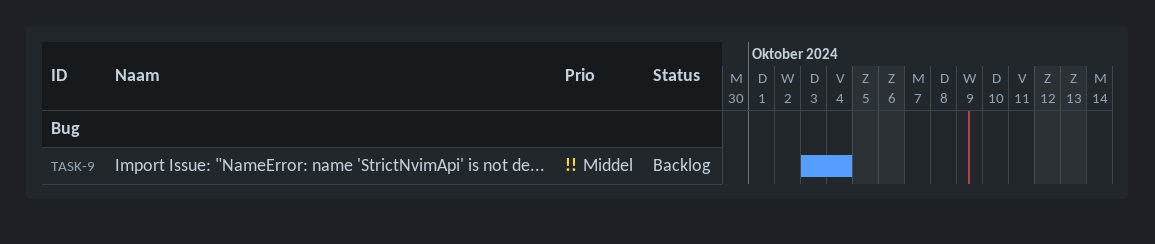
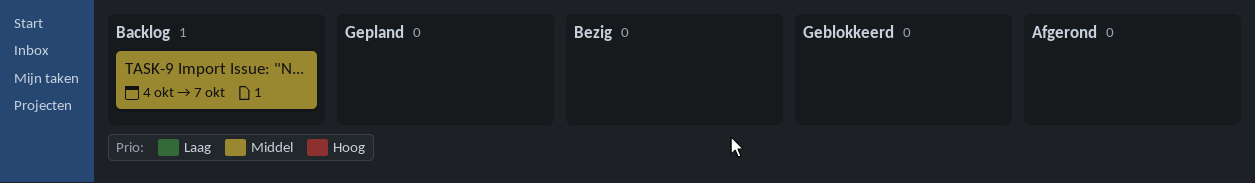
TASK-9, start: Oct 3 -> Oct 4
TASK-9, due: Oct 4 -> Oct 7

